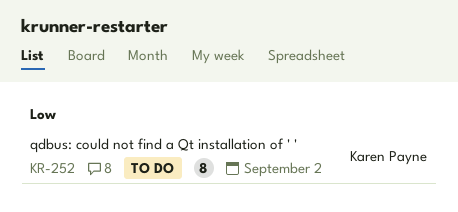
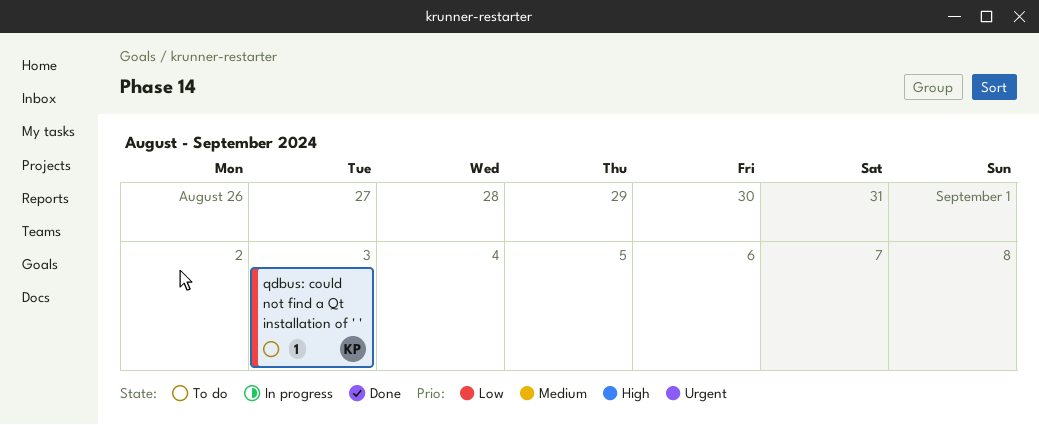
qdbus: could not find a Qt installation of ' ', estimate: 8 -> 1
qdbus: could not find a Qt installation of ' ', due: Sep 2 -> Sep 3

